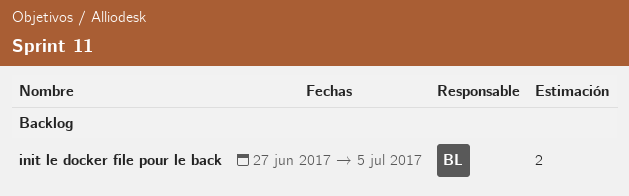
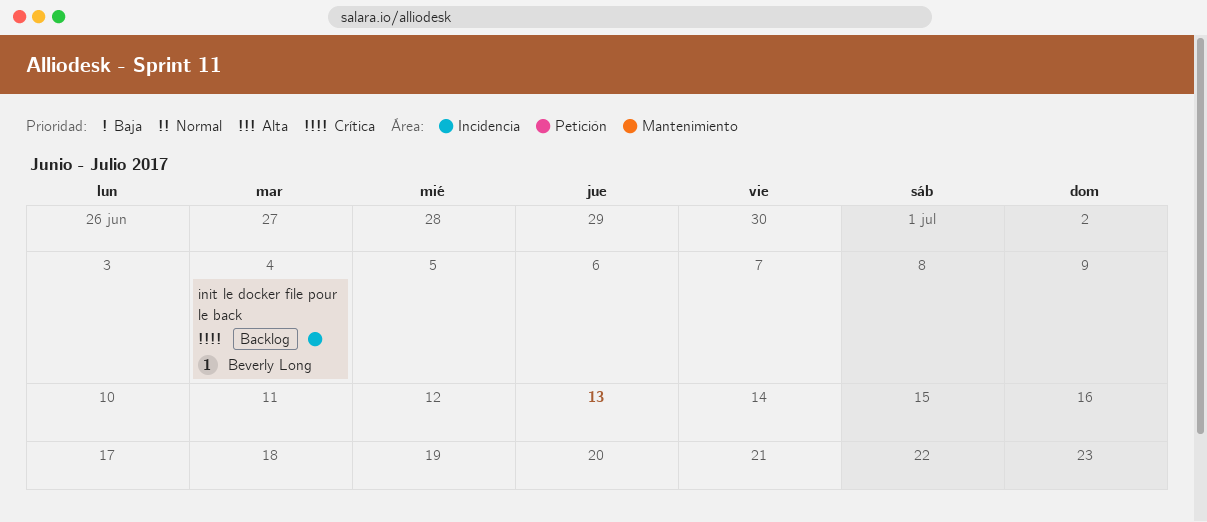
init le docker file pour le back, estimate: 2 -> 1
init le docker file pour le back, due: Jul 5 -> Jul 4

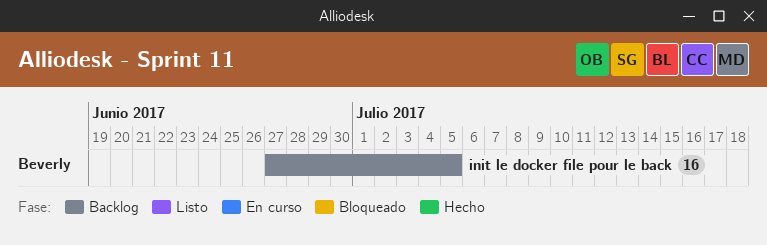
init le docker file pour le back, estimate: 1 -> 16
init le docker file pour le back, due: Jul 4 -> Jul 5

